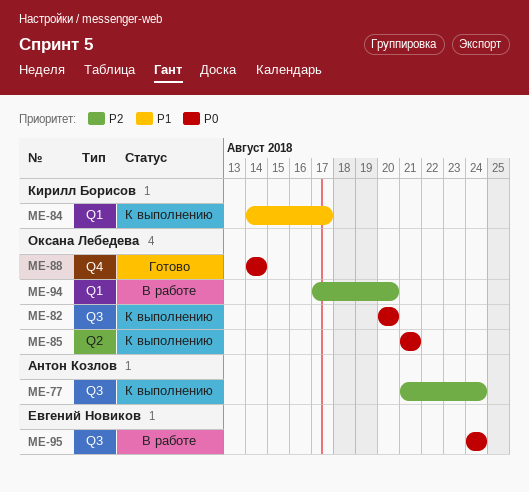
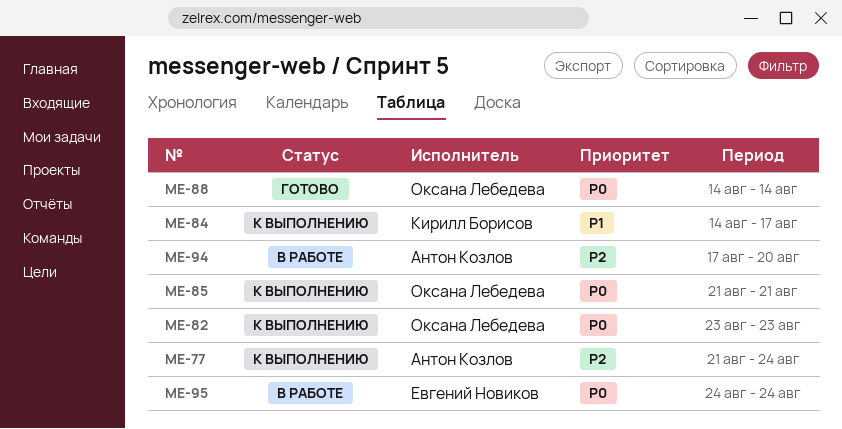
ME-82, start: Aug 20 -> Aug 23
ME-82, due: Aug 20 -> Aug 23
ME-94, owner: Оксана Лебедева -> Антон Козлов

